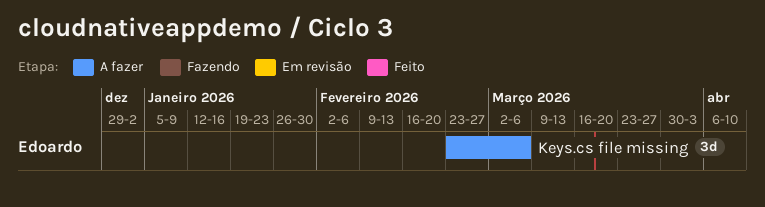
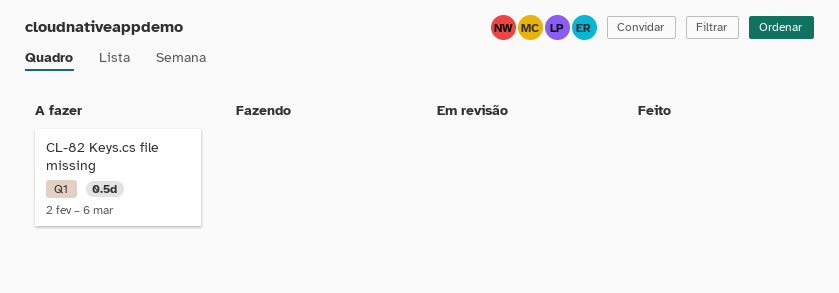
Keys.cs file missing, estimate: 3d -> 0.5d
Keys.cs file missing, start: Feb 23 -> Feb 2

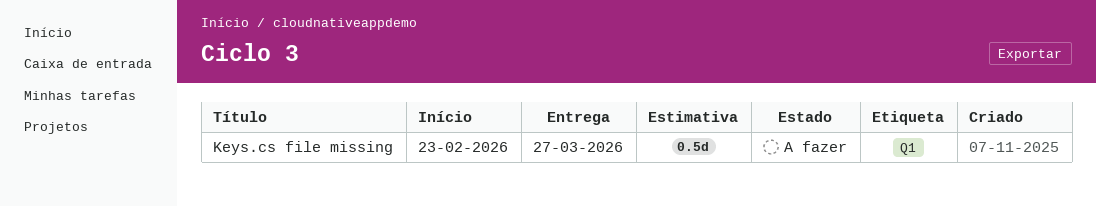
Keys.cs file missing, start: Feb 2 -> Feb 23
Keys.cs file missing, due: Mar 6 -> Mar 27

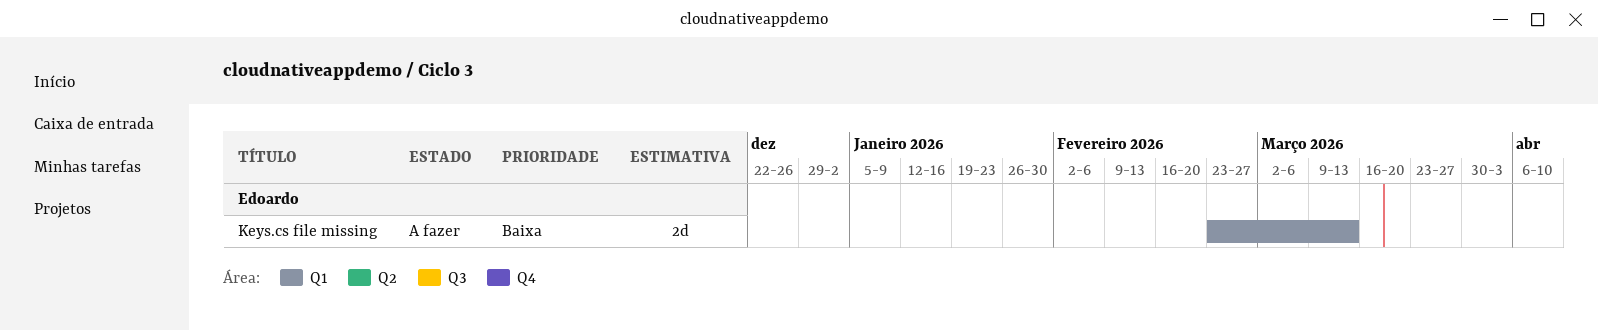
Keys.cs file missing, estimate: 0.5d -> 2d
Keys.cs file missing, due: Mar 27 -> Mar 13

